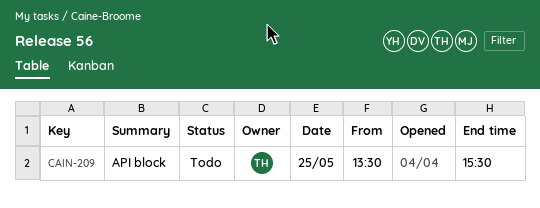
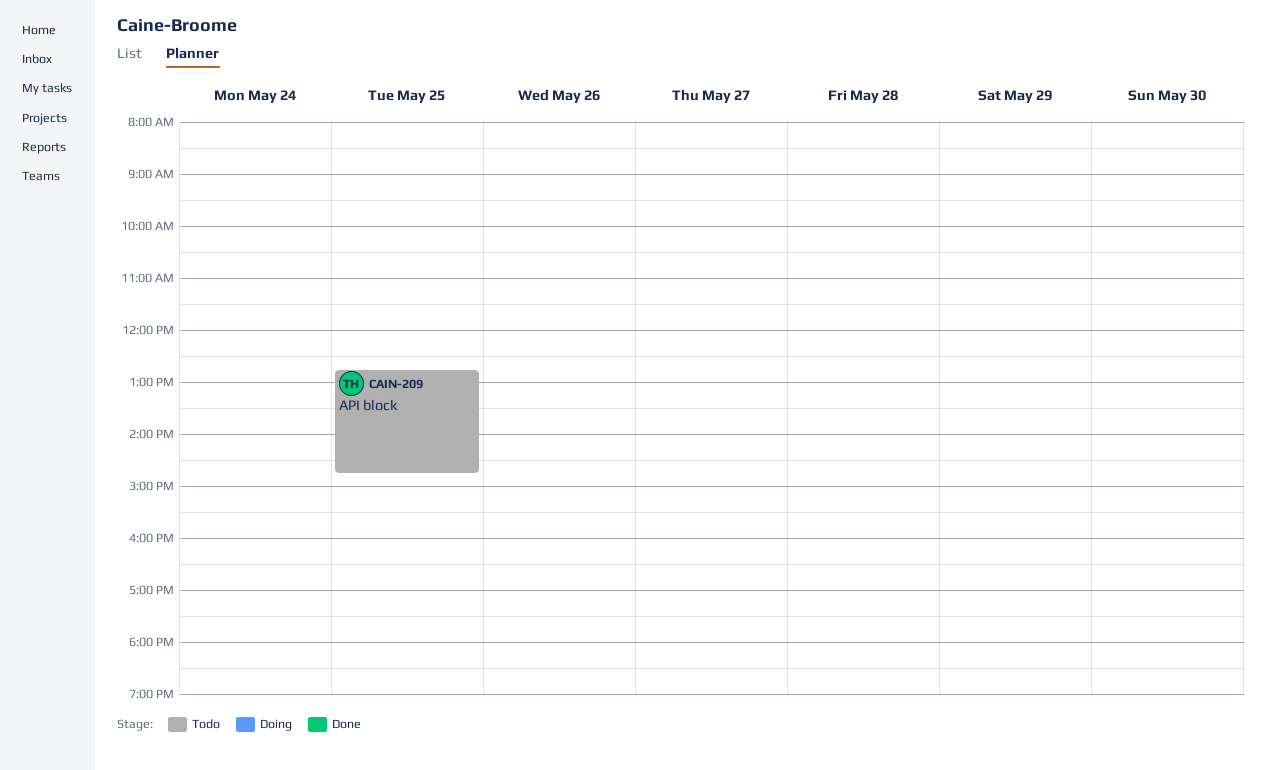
CAIN-209, begins: 13:30 -> 12:45
CAIN-209, ends: 15:30 -> 14:45

